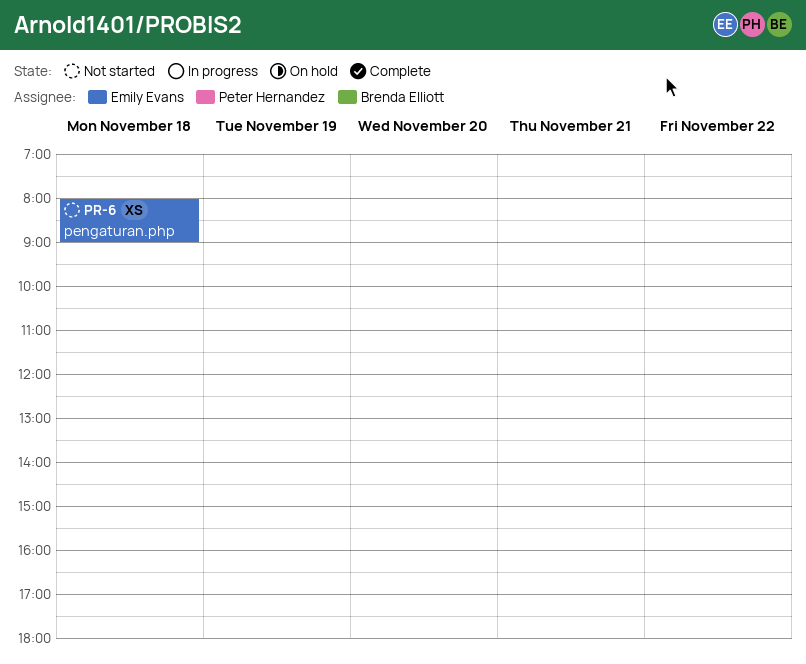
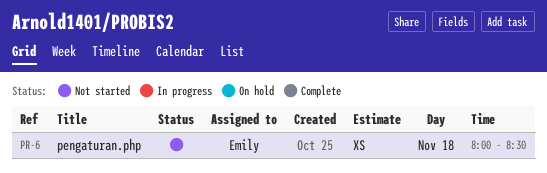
PR-6, ends: 09:00 -> 08:30

